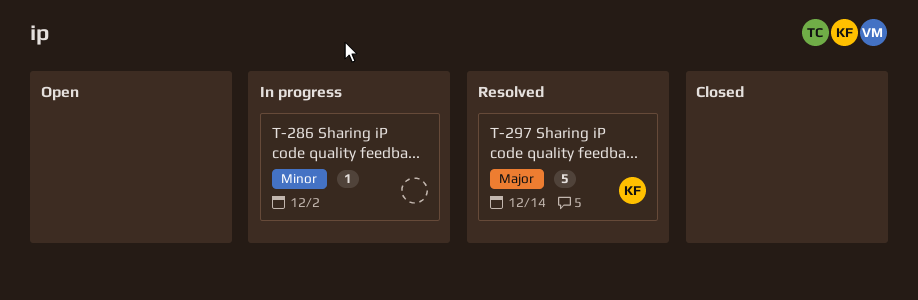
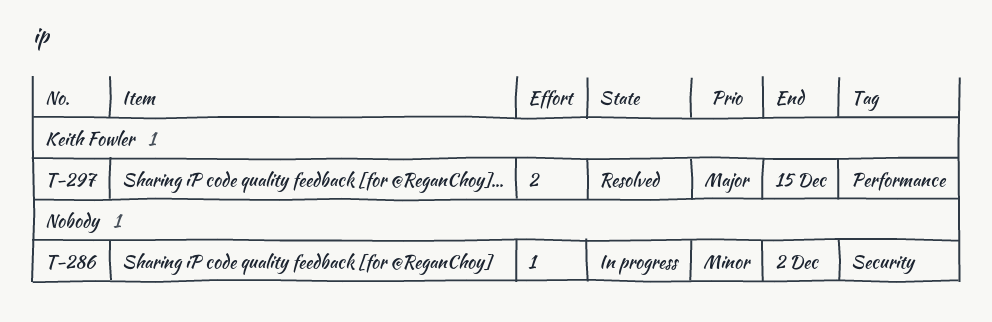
T-297, estimate: 5 -> 2
T-297, due: Dec 14 -> Dec 15

